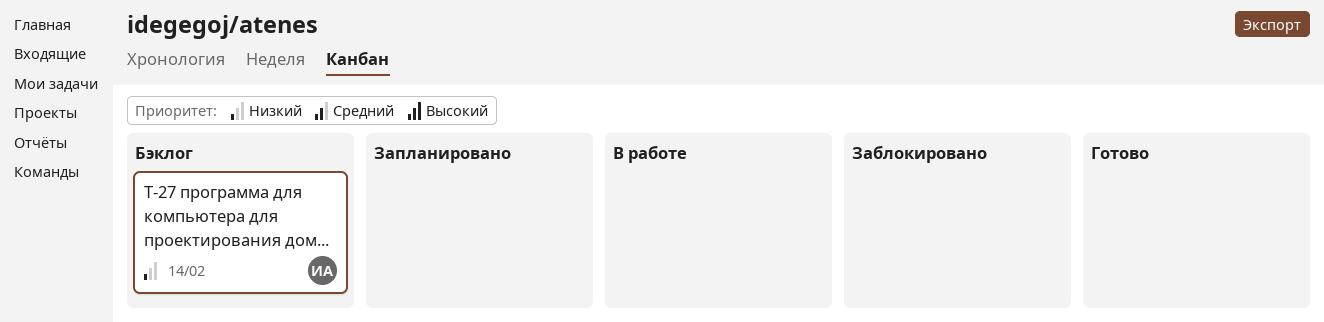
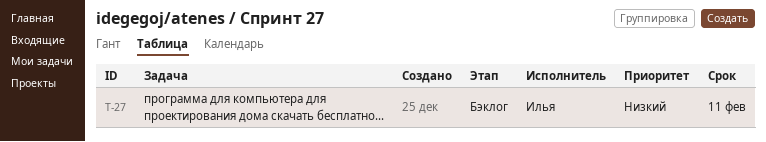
T-27, due: Feb 14 -> Feb 11

